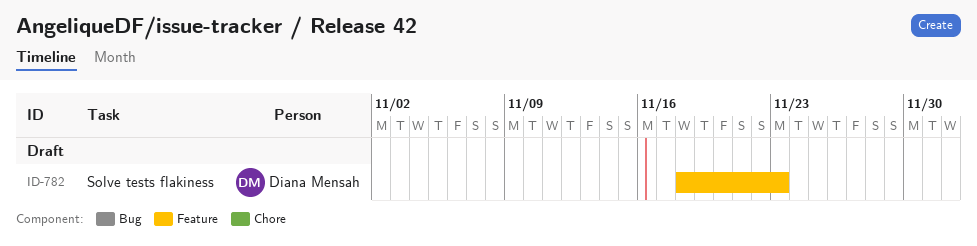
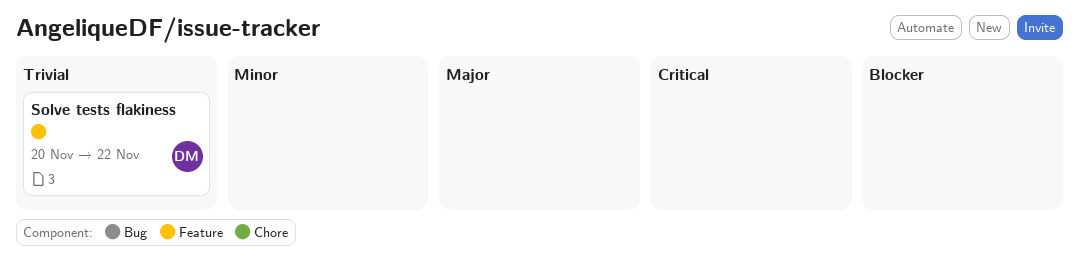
Solve tests flakiness, start: Nov 18 -> Nov 20
Solve tests flakiness, due: Nov 23 -> Nov 22

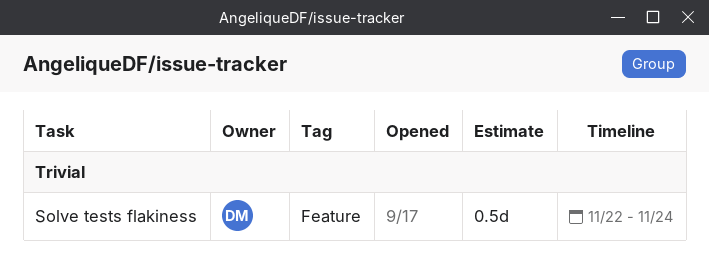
Solve tests flakiness, start: Nov 20 -> Nov 22
Solve tests flakiness, due: Nov 22 -> Nov 24

